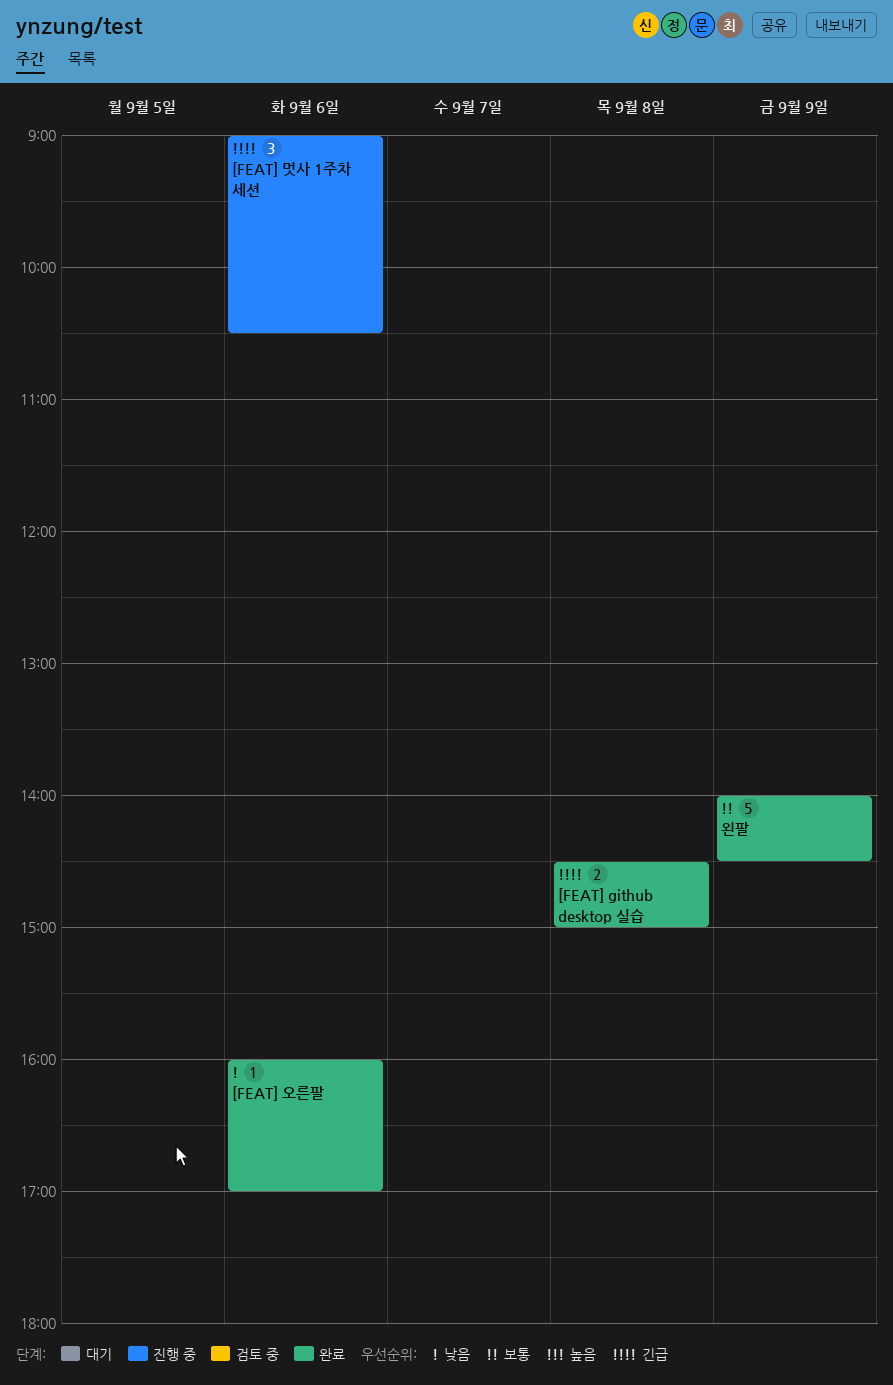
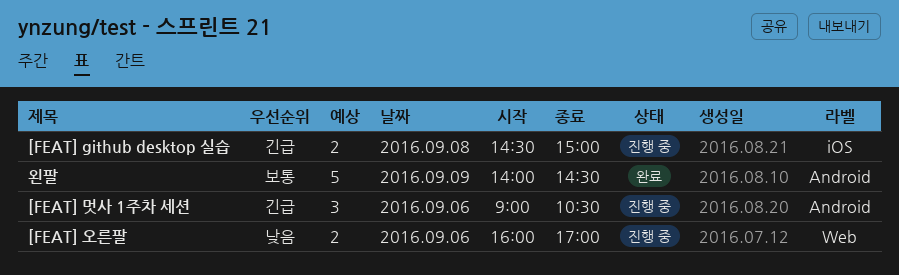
[FEAT] github desktop 실습, status: 완료 -> 진행 중
[FEAT] 오른팔, status: 완료 -> 진행 중
[FEAT] 오른팔, estimate: 1 -> 2

